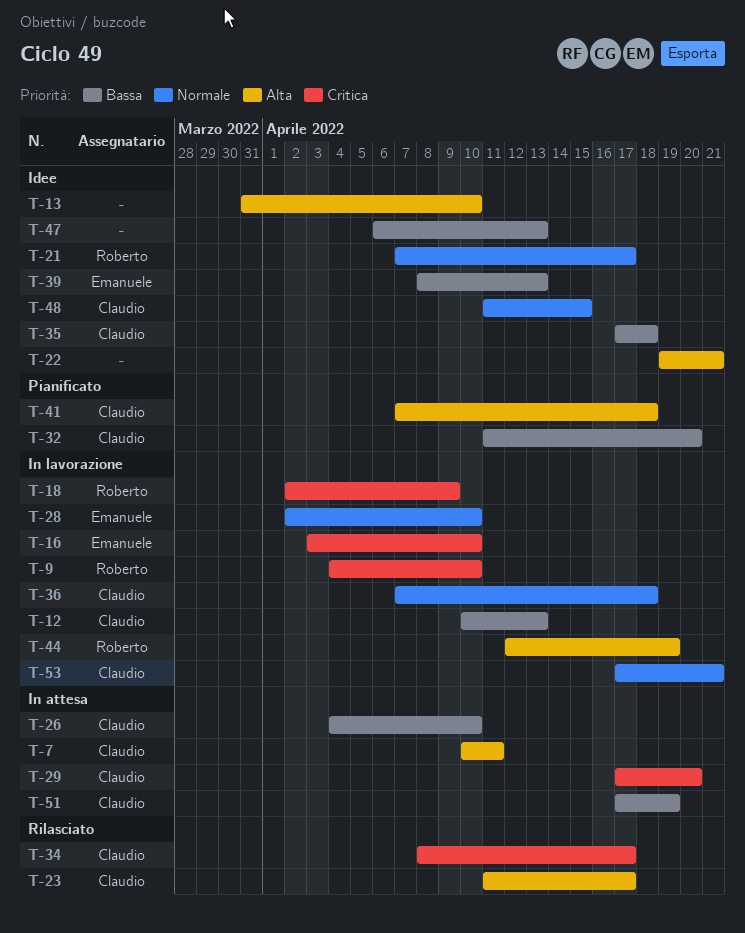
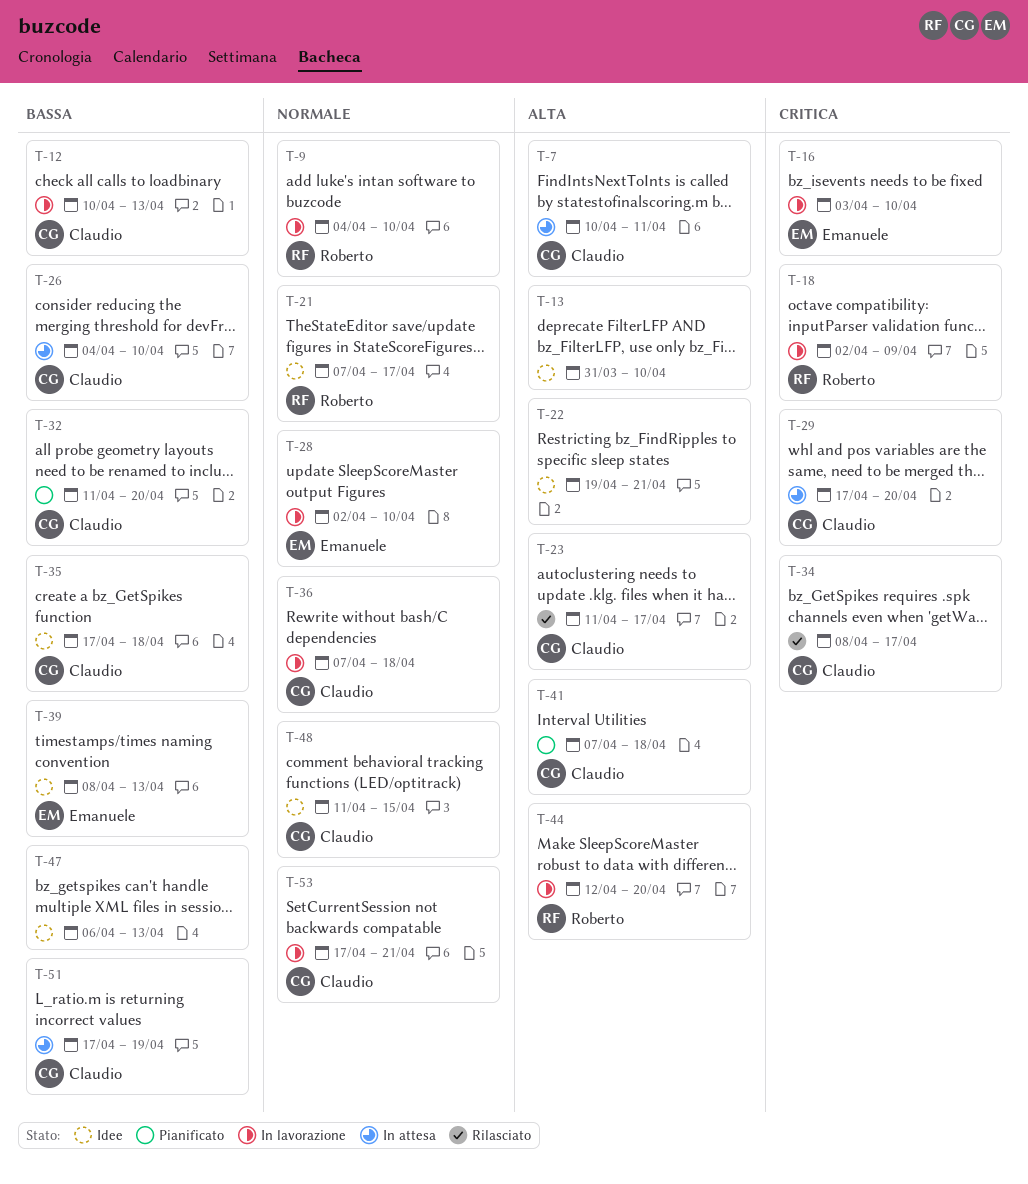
T-9, priority: Critica -> Normale
T-44, due: Apr 19 -> Apr 20

